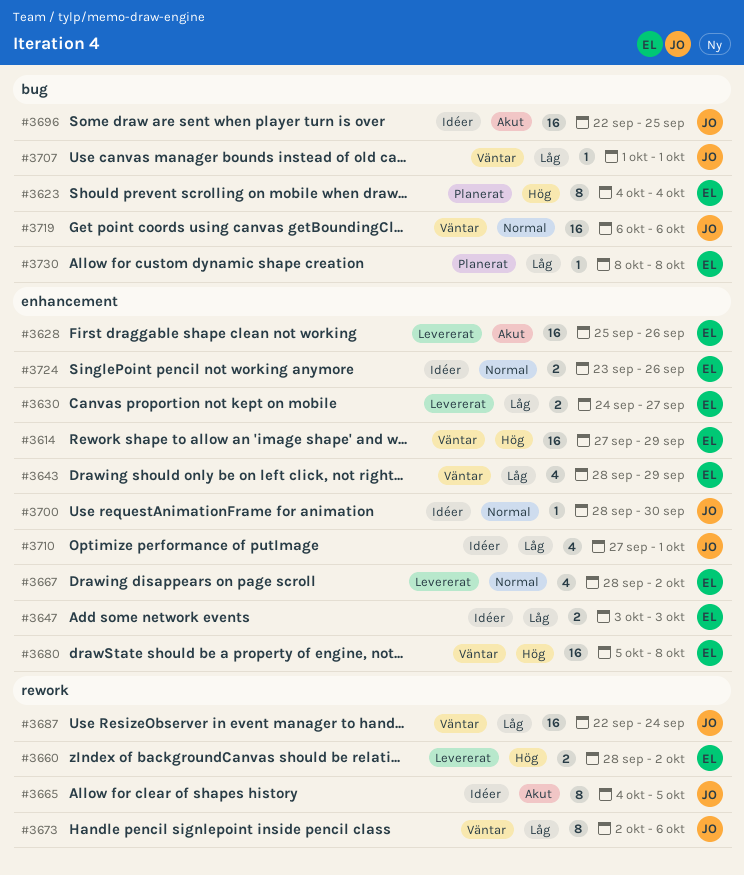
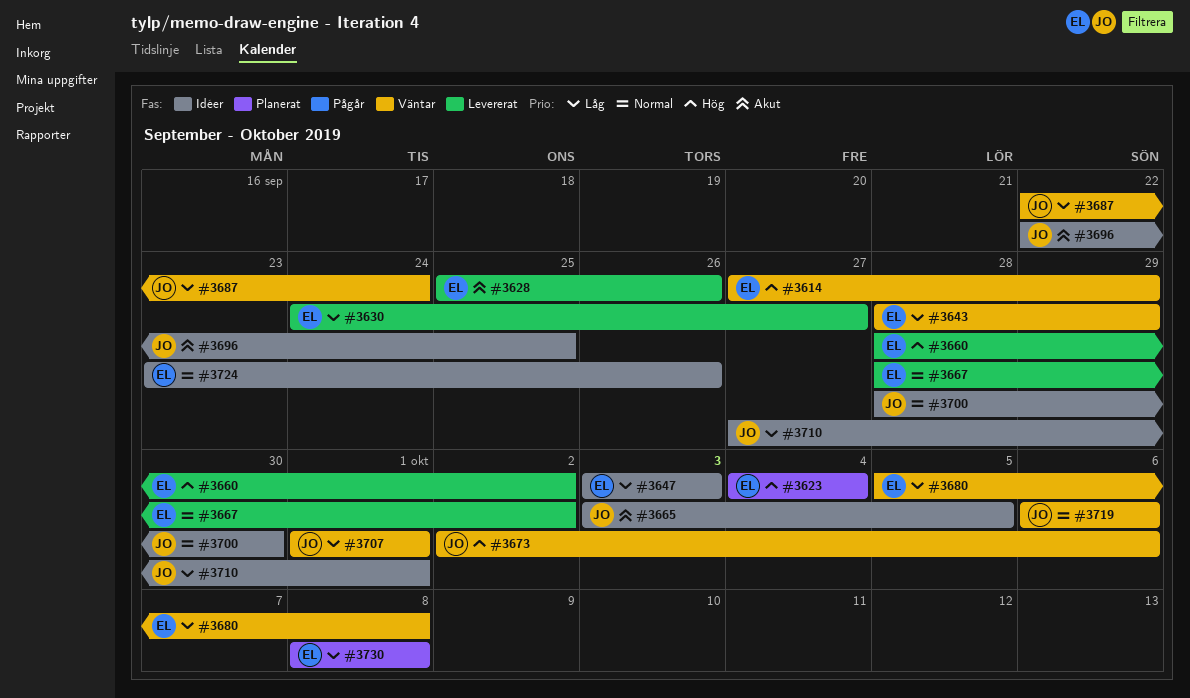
#3665, start: Oct 4 -> Oct 3
#3673, priority: Låg -> Hög
#3680, priority: Hög -> Låg

